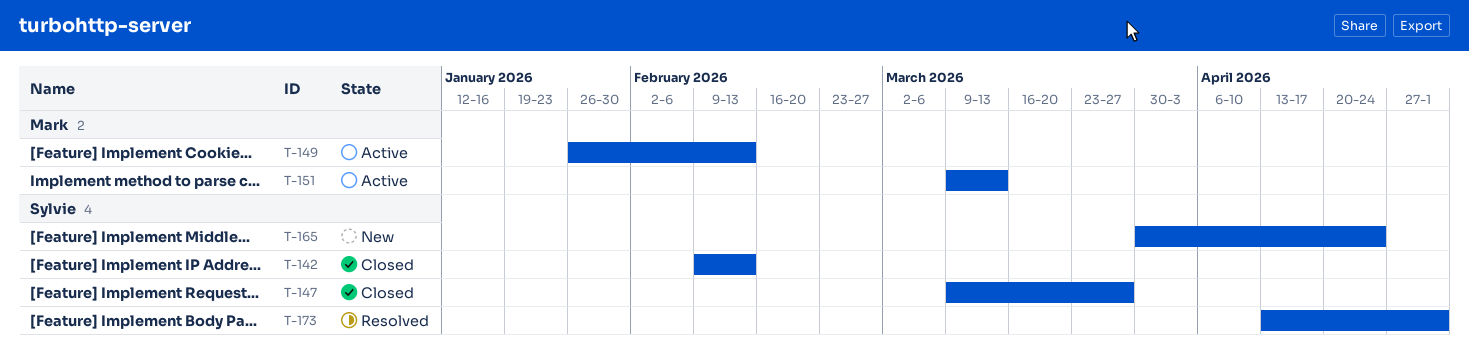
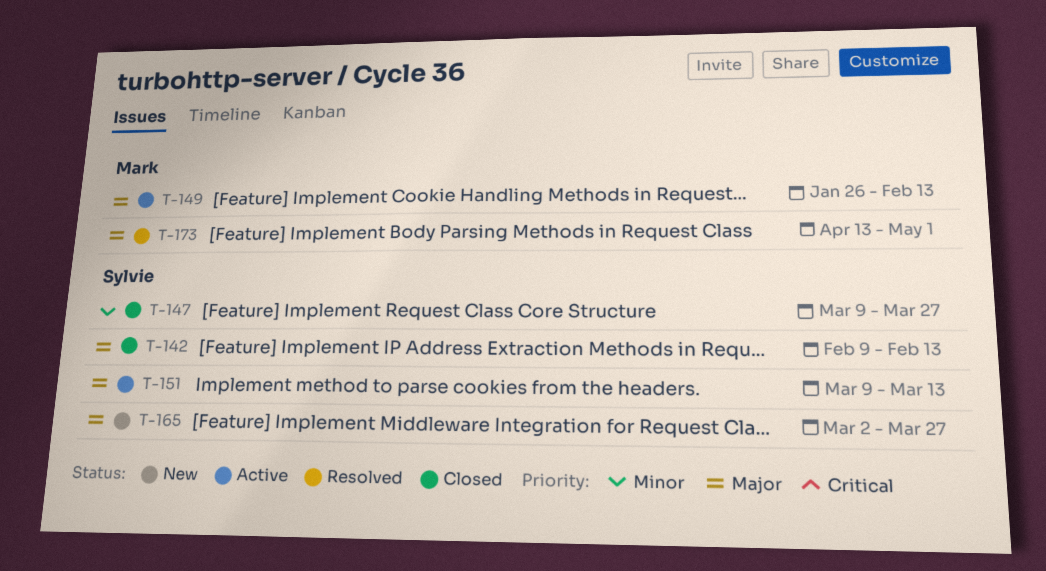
T-151, owner: Mark -> Sylvie
T-165, start: Mar 30 -> Mar 2
T-165, due: Apr 24 -> Mar 27
T-173, owner: Sylvie -> Mark

